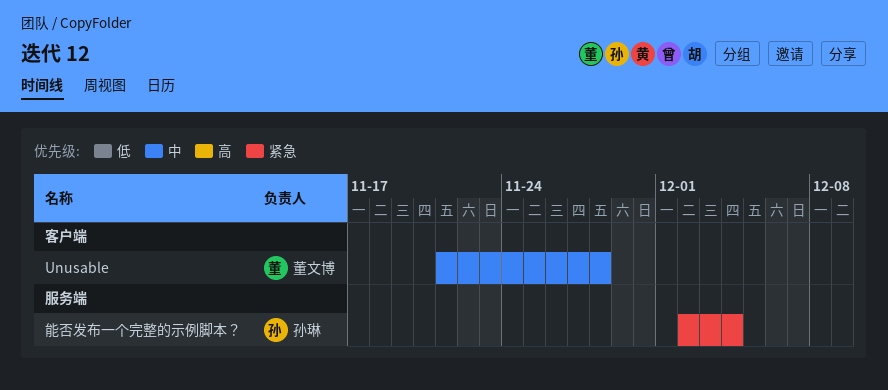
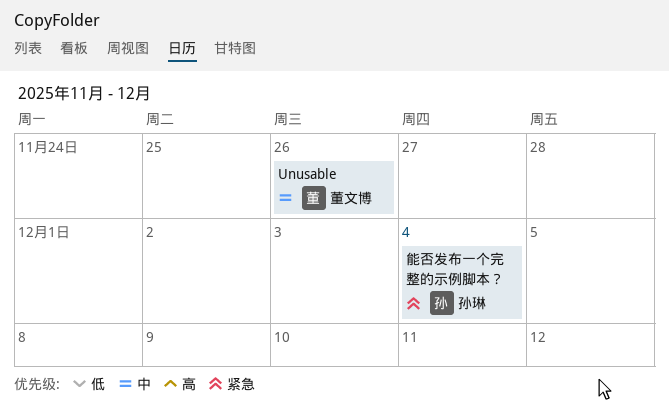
Unusable, due: Nov 28 -> Nov 26

